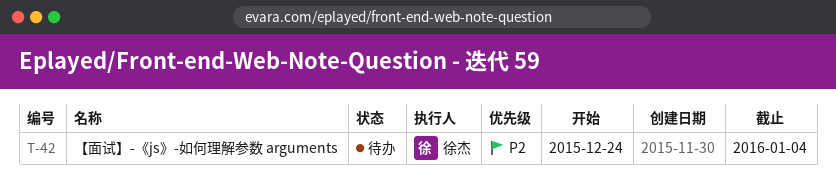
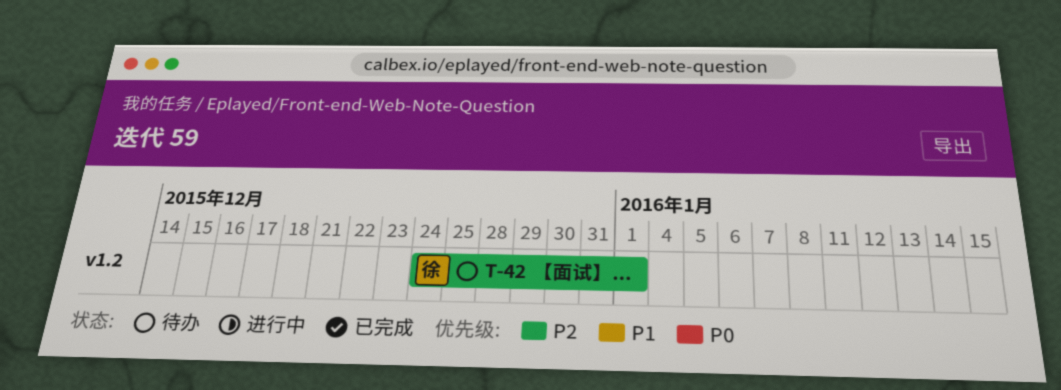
T-42, due: Jan 4 -> Jan 1

